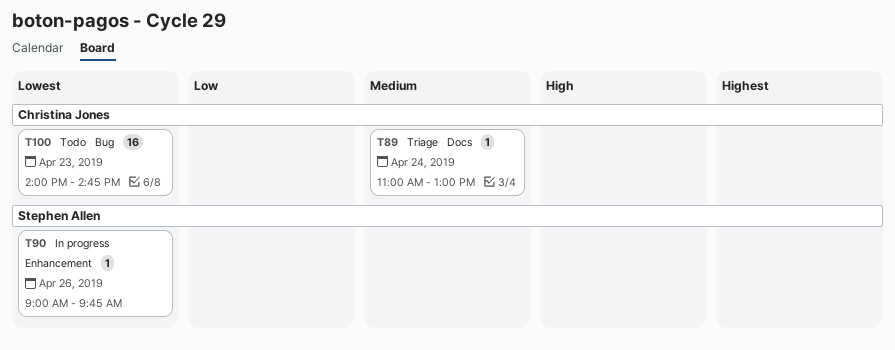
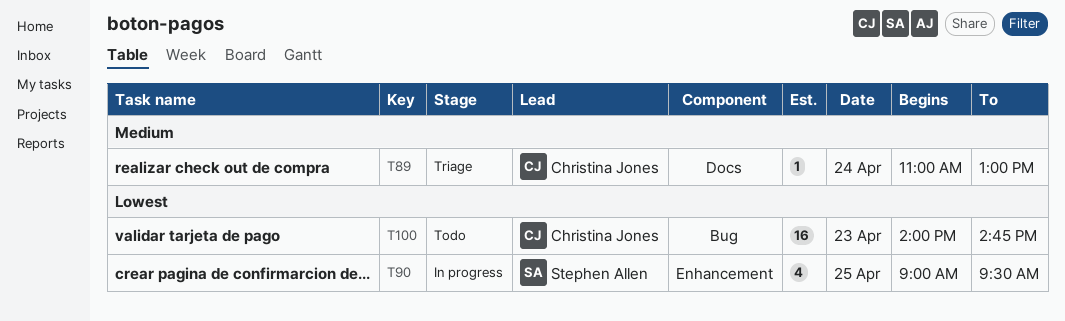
T90, estimate: 1 -> 4
T90, day: Apr 26 -> Apr 25
T90, ends: 09:45 -> 09:30

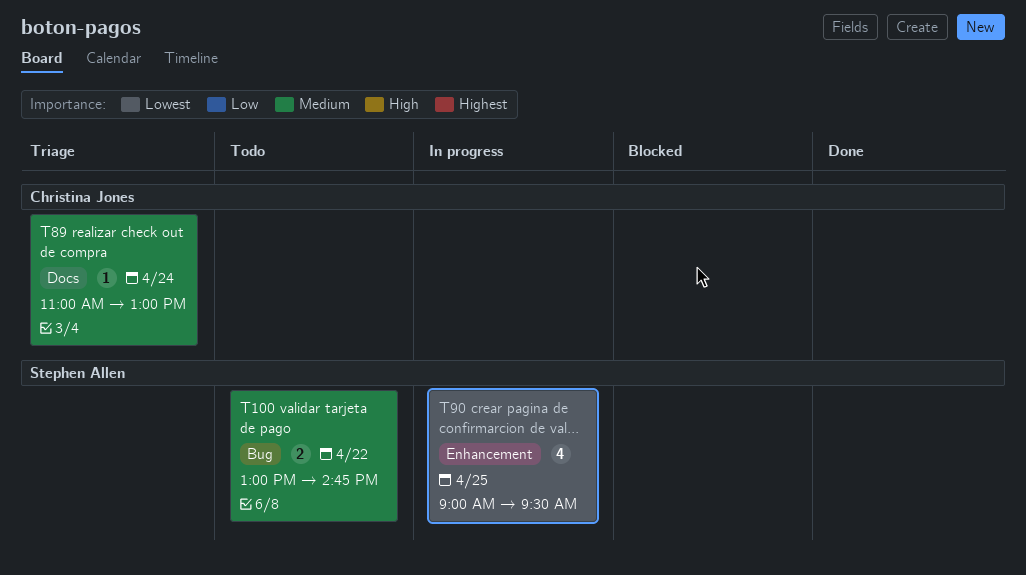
T100, owner: Christina Jones -> Stephen Allen
T100, priority: Lowest -> Medium
T100, estimate: 16 -> 2
T100, day: Apr 23 -> Apr 22
T100, begins: 14:00 -> 13:00

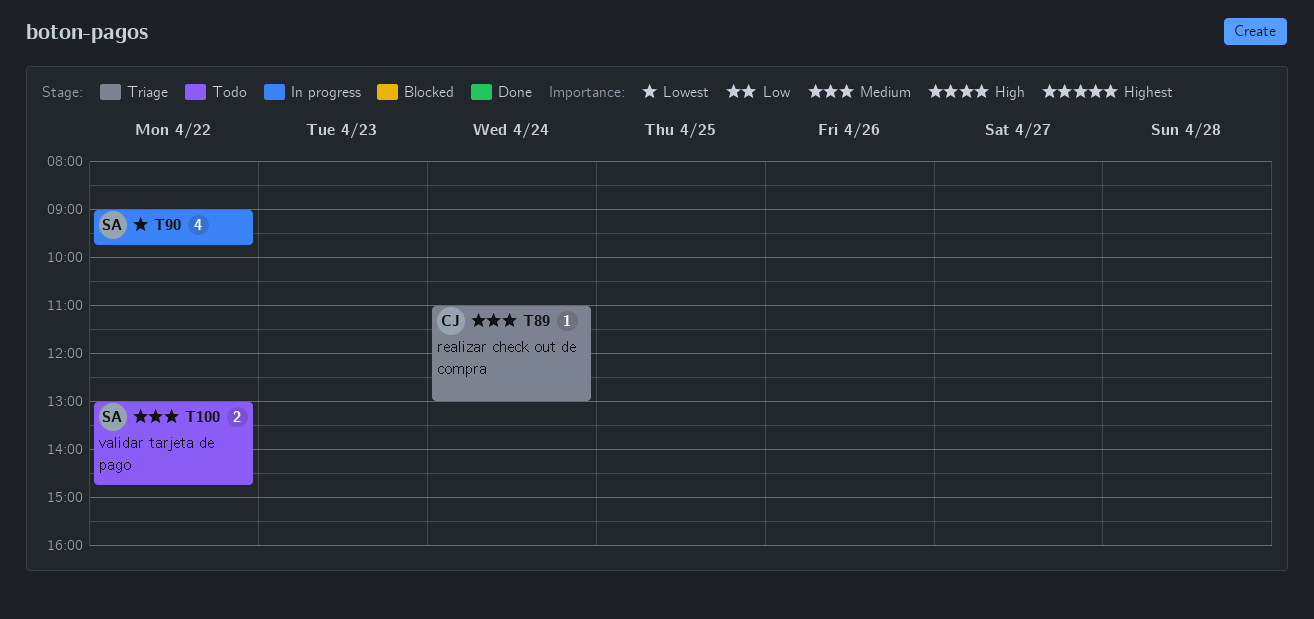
T90, day: Apr 25 -> Apr 22
T90, ends: 09:30 -> 09:45

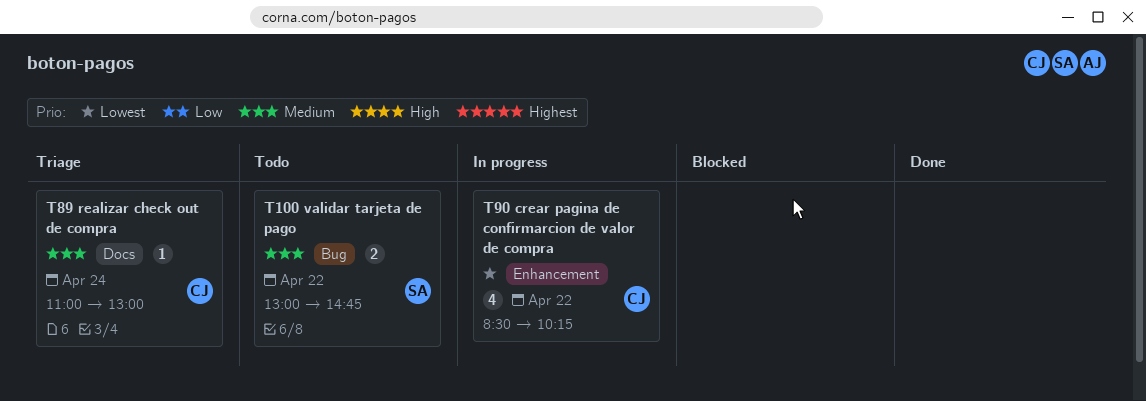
T90, owner: SA -> CJ
T90, begins: 09:00 -> 08:30
T90, ends: 09:45 -> 10:15

